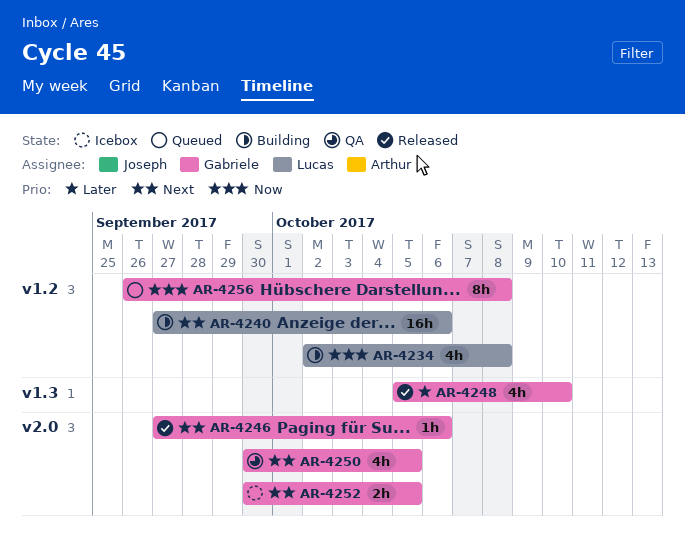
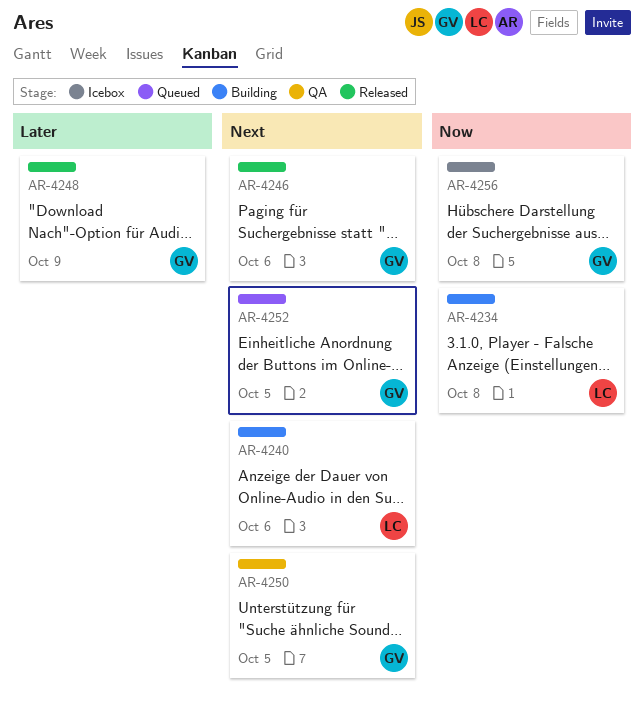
AR-4248, due: Oct 10 -> Oct 9
AR-4252, status: Icebox -> Queued
AR-4256, status: Queued -> Icebox

